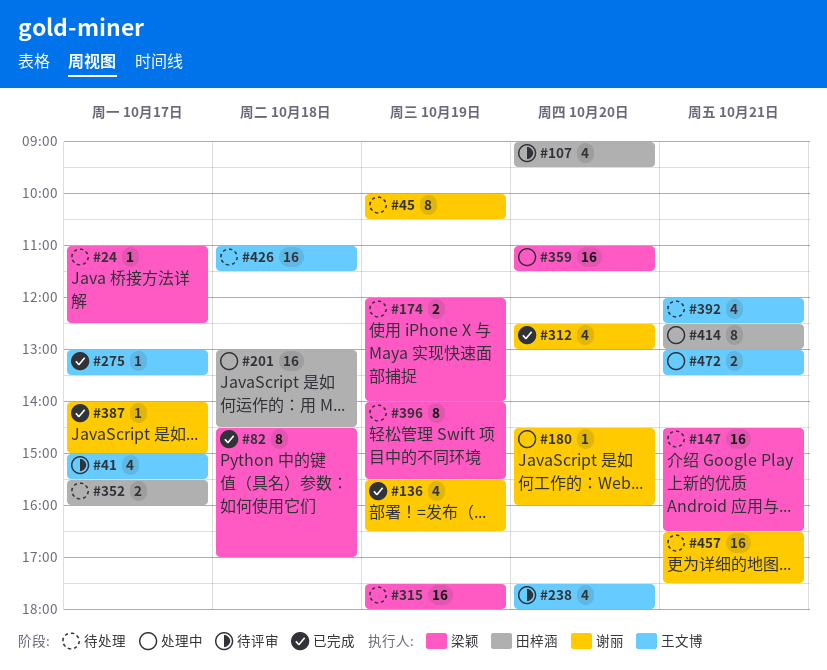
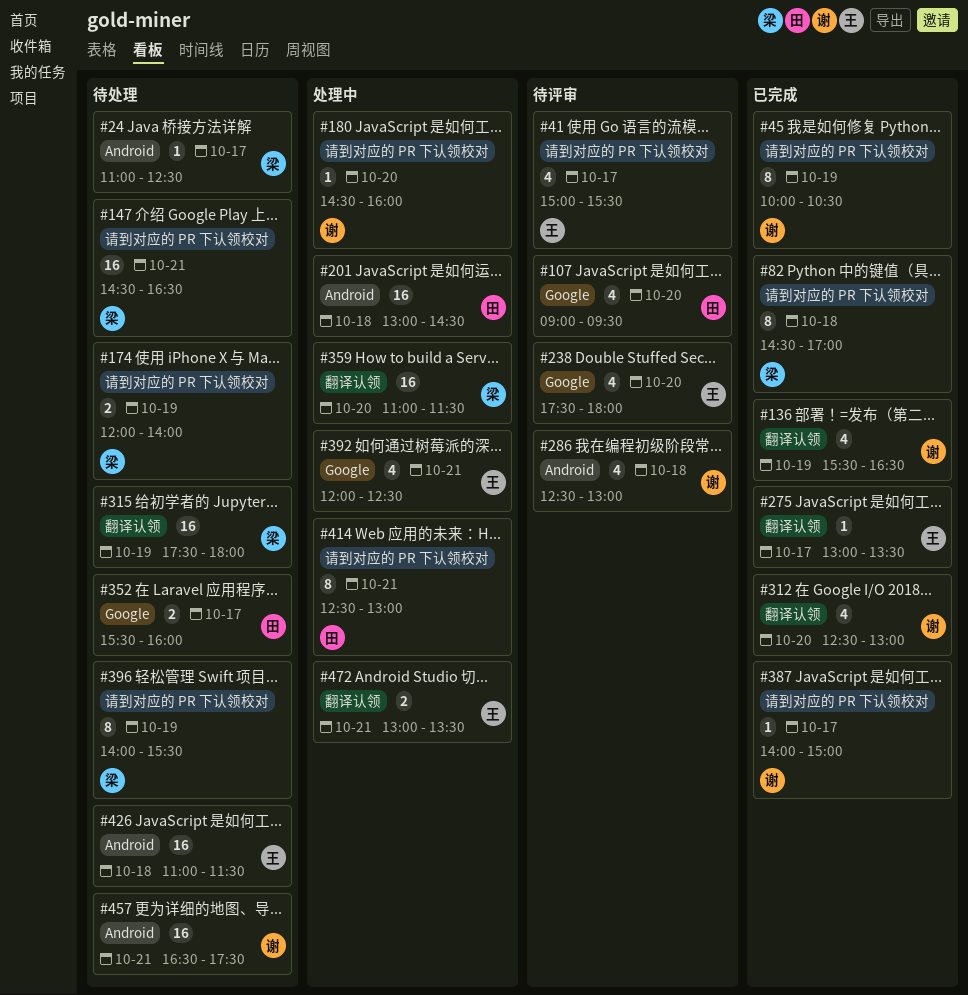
#45, status: 待处理 -> 已完成
#286: none -> present
#392, status: 待处理 -> 处理中

